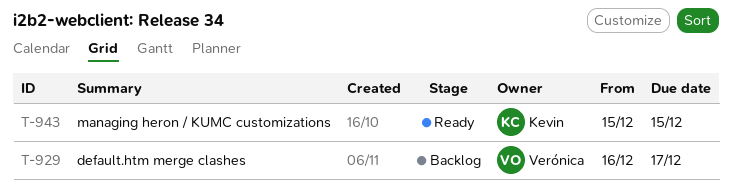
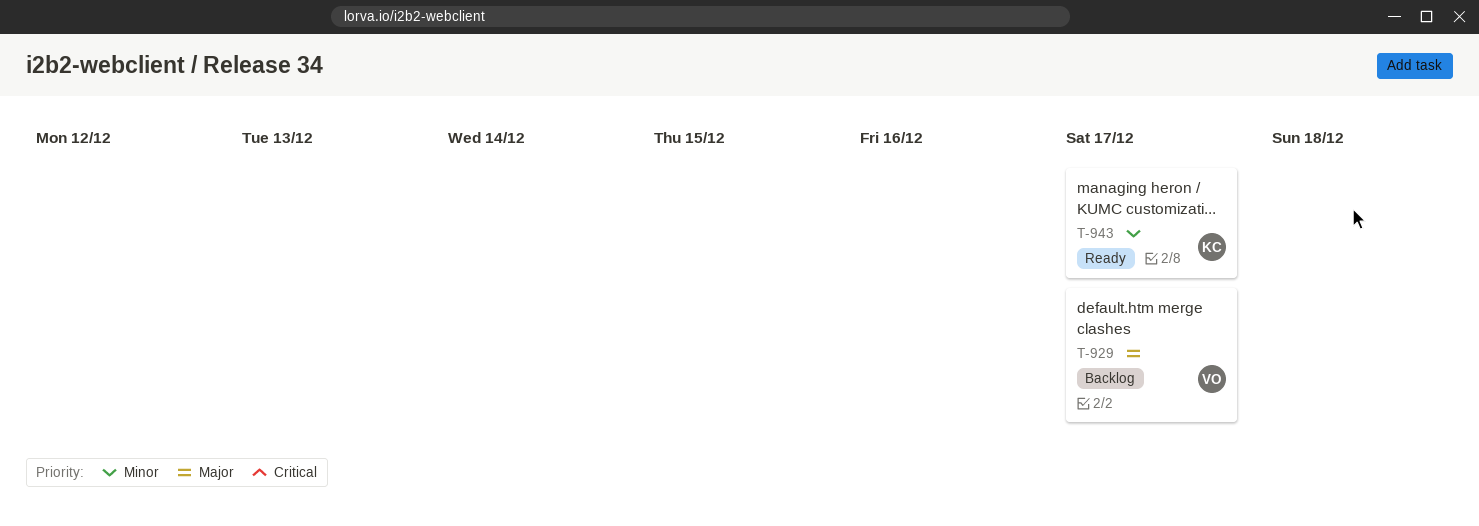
T-943, due: Dec 15 -> Dec 17

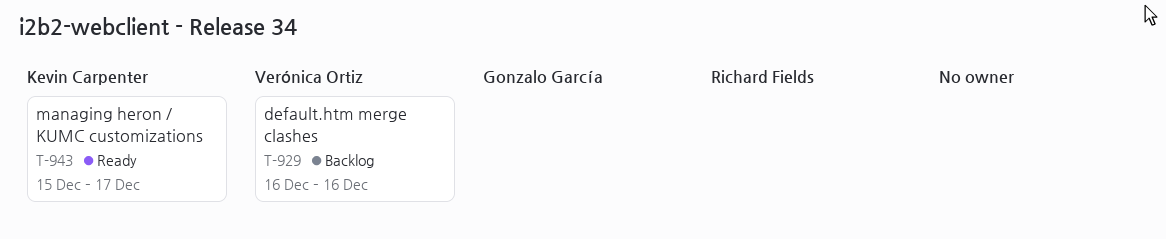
T-929, due: Dec 17 -> Dec 16

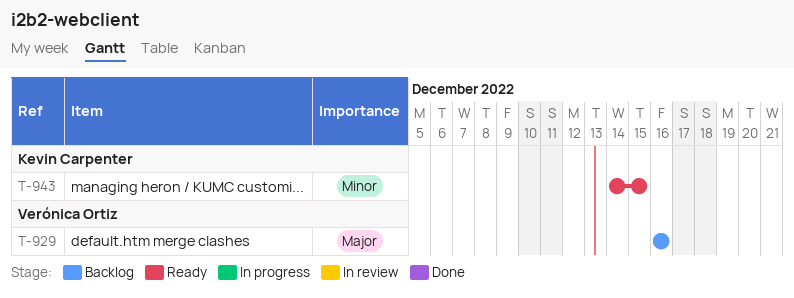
T-943, start: Dec 15 -> Dec 14
T-943, due: Dec 17 -> Dec 15

